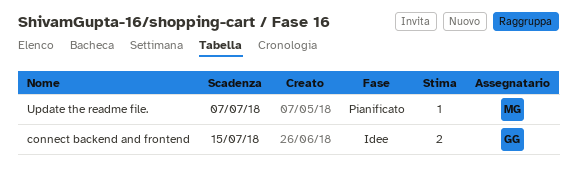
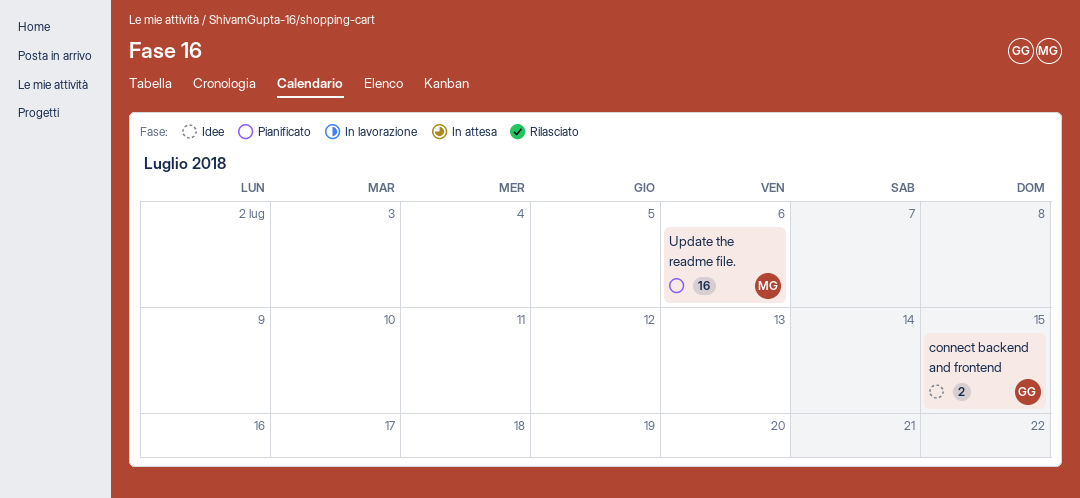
Update the readme file., estimate: 1 -> 16
Update the readme file., due: Jul 7 -> Jul 6

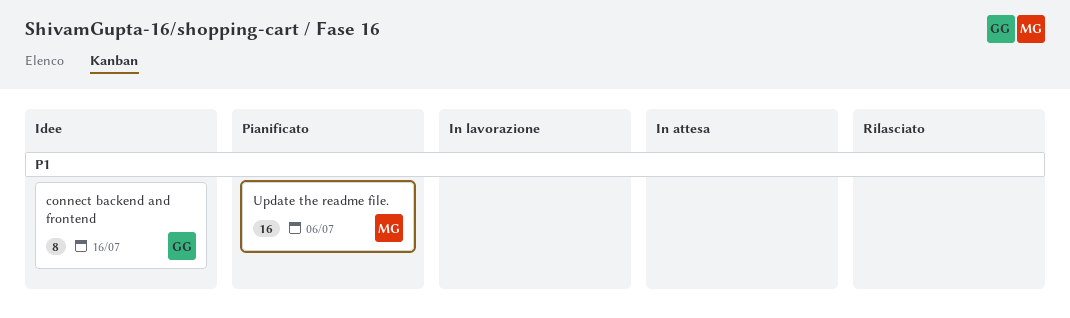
connect backend and frontend, estimate: 2 -> 8
connect backend and frontend, due: Jul 15 -> Jul 16

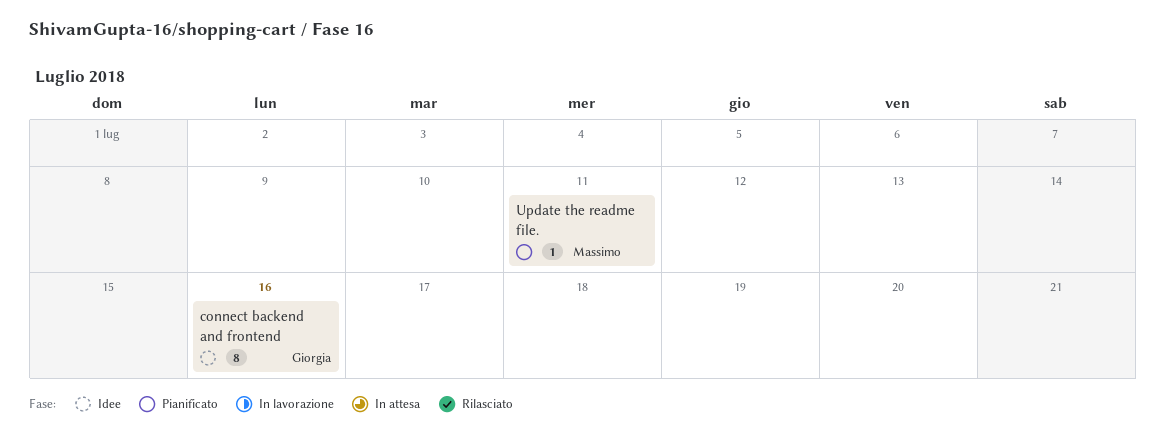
Update the readme file., estimate: 16 -> 1
Update the readme file., due: Jul 6 -> Jul 11

